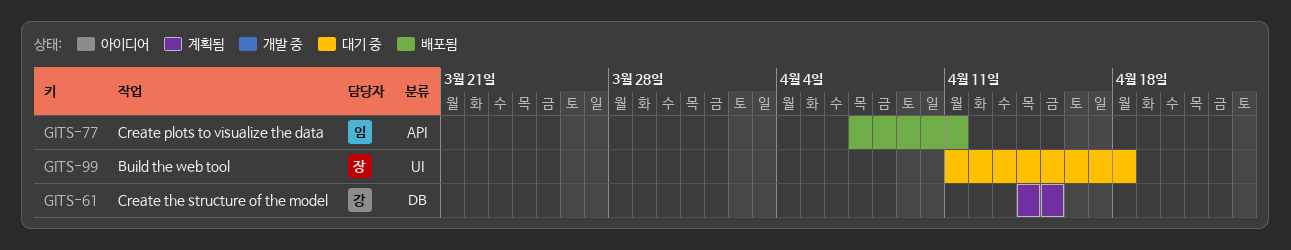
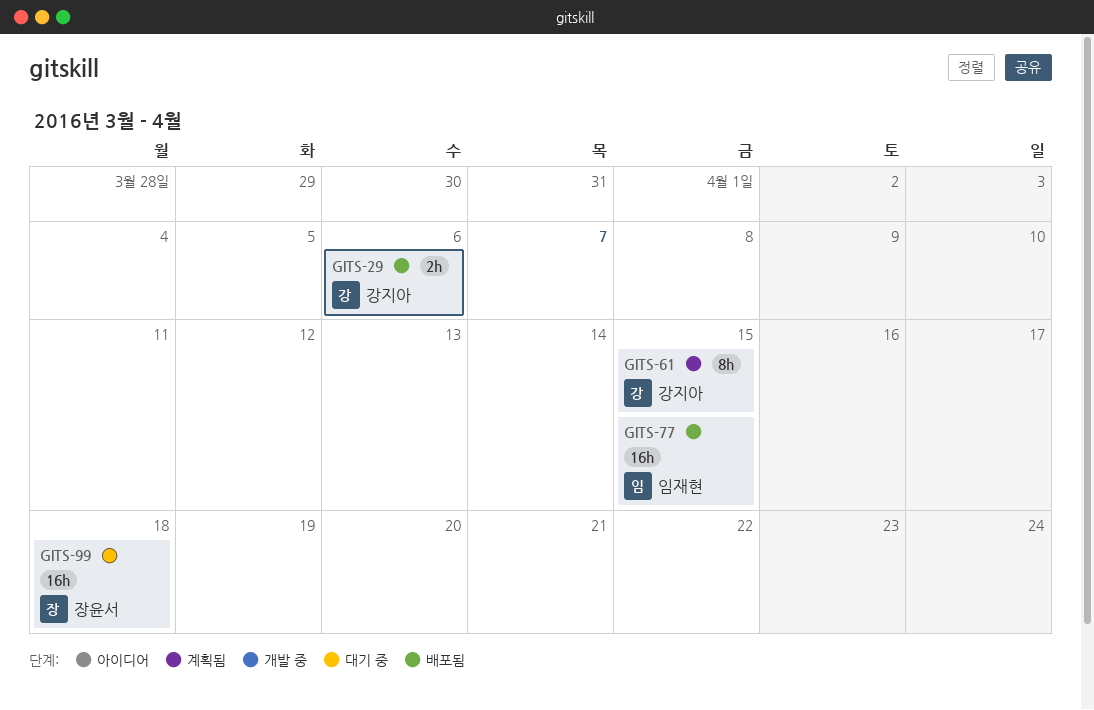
GITS-29: none -> present
GITS-77, due: Apr 11 -> Apr 15

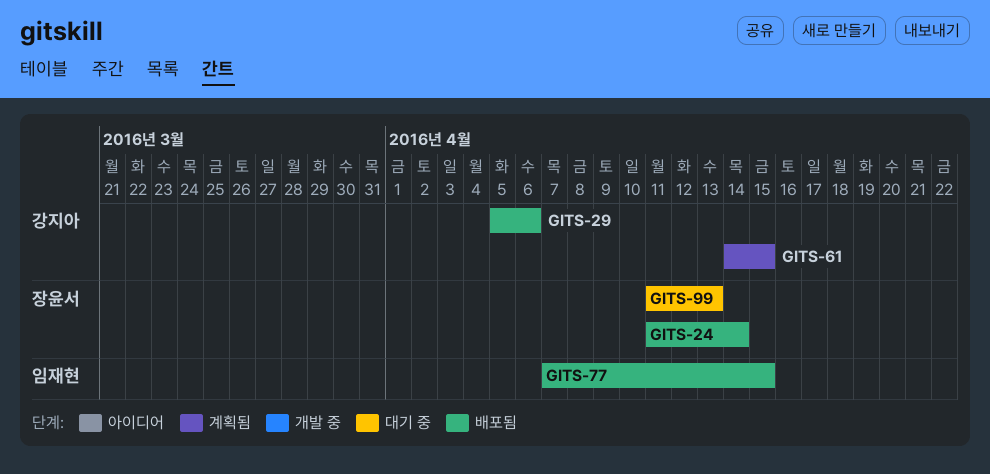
GITS-24: none -> present
GITS-99, due: Apr 18 -> Apr 13

